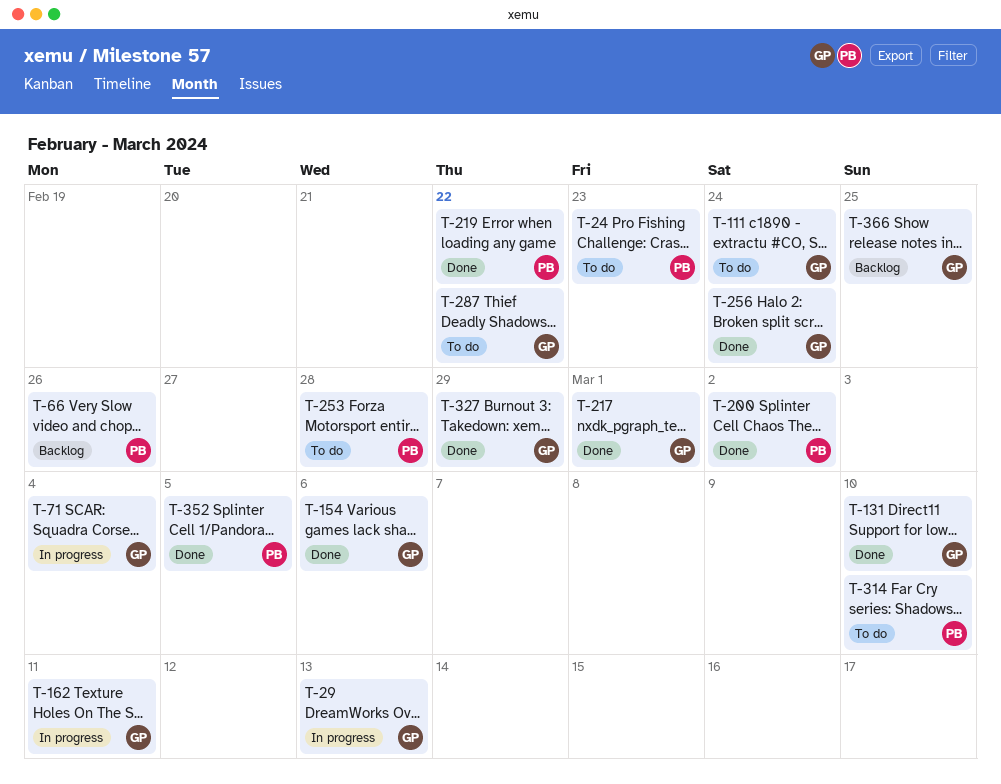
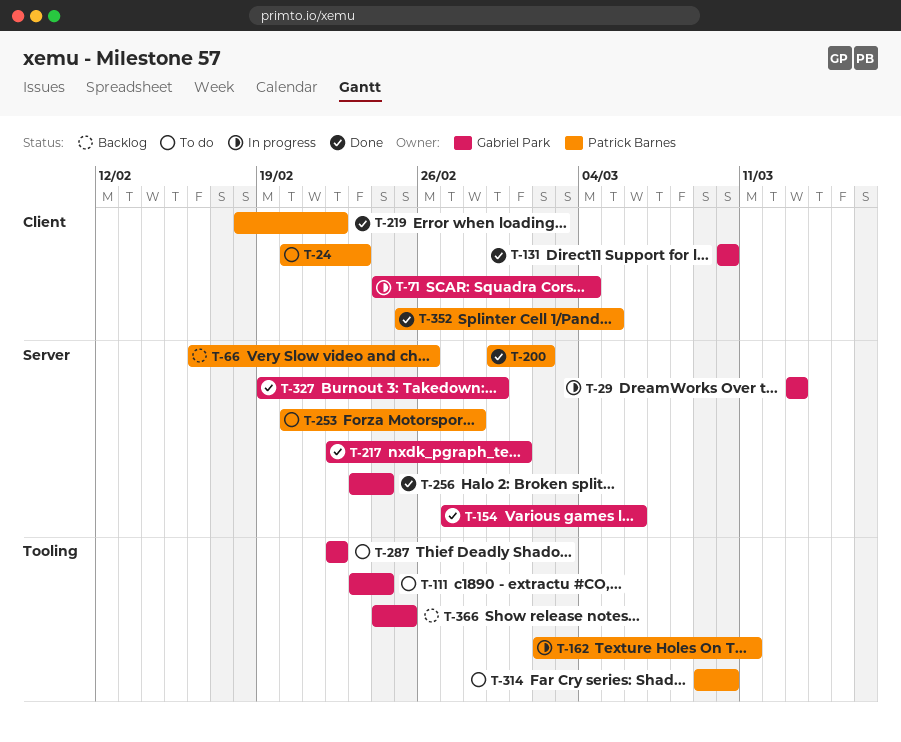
T-162, owner: Gabriel Park -> Patrick Barnes

